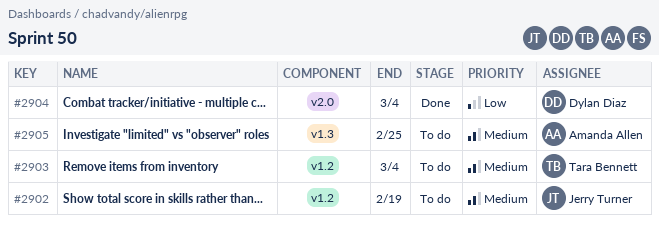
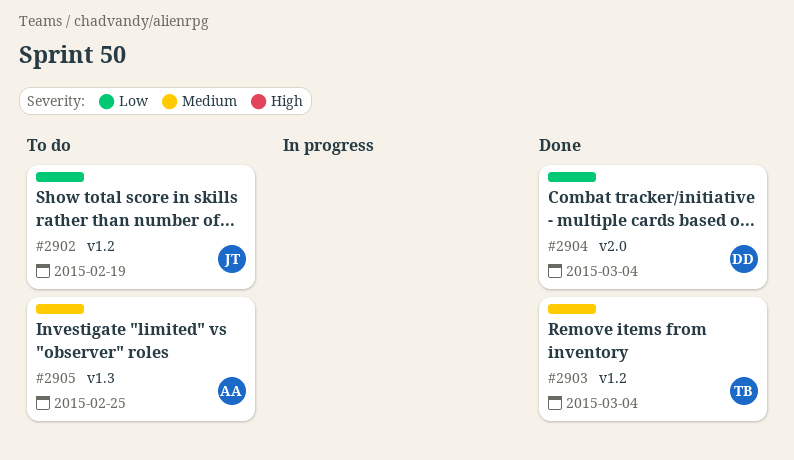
#2902, priority: Medium -> Low
#2903, status: To do -> Done

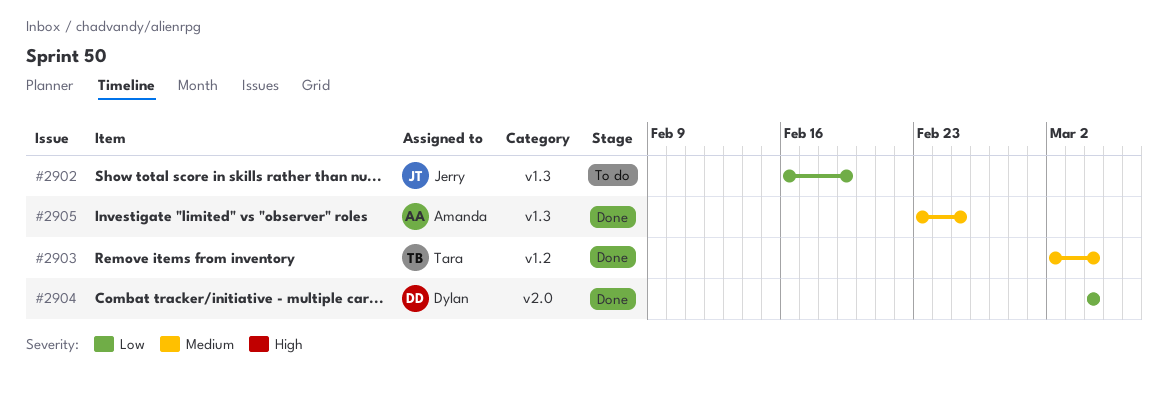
#2902, label: v1.2 -> v1.3
#2905, status: To do -> Done

